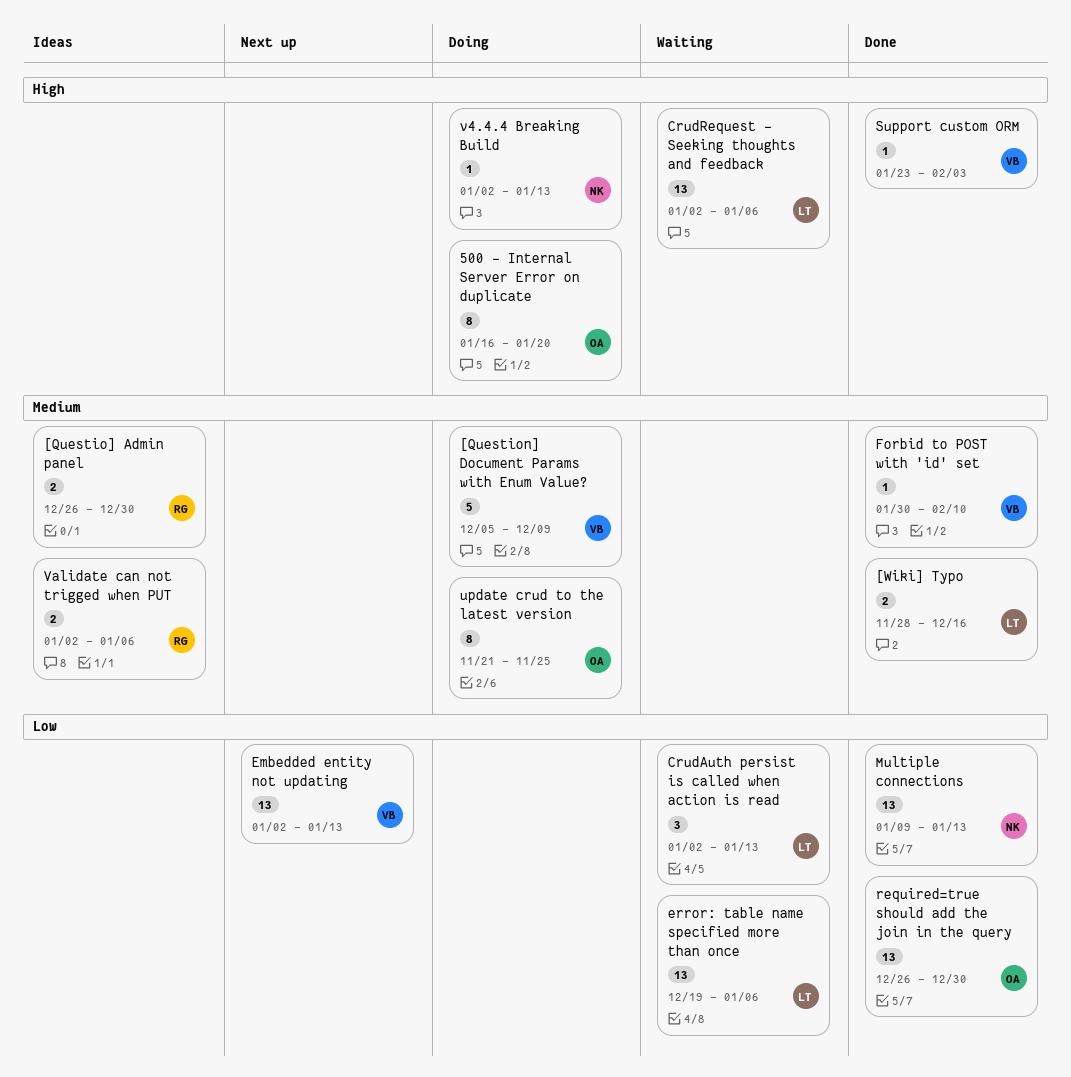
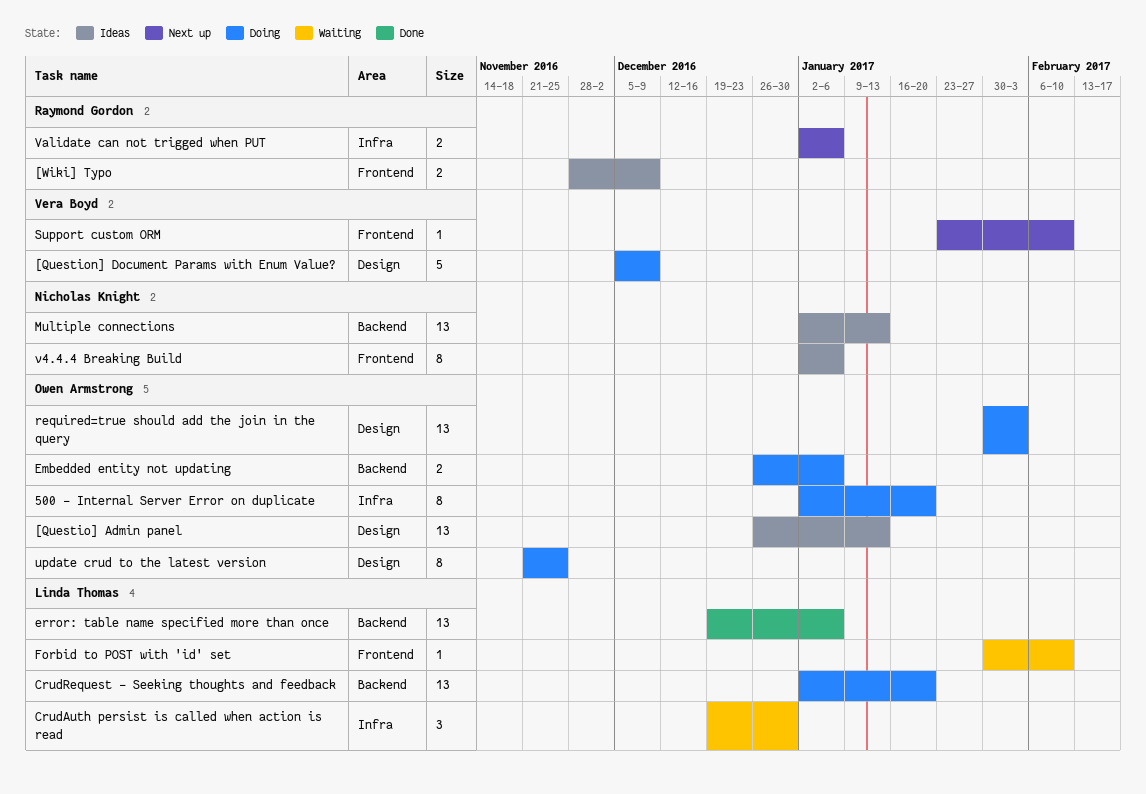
500 - Internal Server Error on duplicate, start: Jan 16 -> Jan 2
[Questio] Admin panel, owner: Raymond Gordon -> Owen Armstrong
[Questio] Admin panel, estimate: 2 -> 13
[Questio] Admin panel, due: Dec 30 -> Jan 13
[Wiki] Typo, status: Done -> Ideas
[Wiki] Typo, owner: Linda Thomas -> Raymond Gordon
[Wiki] Typo, due: Dec 16 -> Dec 9
CrudAuth persist is called when action is read, start: Jan 2 -> Dec 19
CrudAuth persist is called when action is read, due: Jan 13 -> Dec 30
CrudRequest - Seeking thoughts and feedback, status: Waiting -> Doing
CrudRequest - Seeking thoughts and feedback, due: Jan 6 -> Jan 20
Embedded entity not updating, status: Next up -> Doing
Embedded entity not updating, owner: Vera Boyd -> Owen Armstrong
Embedded entity not updating, estimate: 13 -> 2
Embedded entity not updating, start: Jan 2 -> Dec 26
Embedded entity not updating, due: Jan 13 -> Jan 6
error: table name specified more than once, status: Waiting -> Done
Forbid to POST with 'id' set, status: Done -> Waiting
Forbid to POST with 'id' set, owner: Vera Boyd -> Linda Thomas
Multiple connections, status: Done -> Ideas
Multiple connections, start: Jan 9 -> Jan 2
required=true should add the join in the query, status: Done -> Doing
required=true should add the join in the query, start: Dec 26 -> Jan 30
required=true should add the join in the query, due: Dec 30 -> Feb 3
Support custom ORM, status: Done -> Next up
Support custom ORM, due: Feb 3 -> Feb 10
v4.4.4 Breaking Build, status: Doing -> Ideas
v4.4.4 Breaking Build, estimate: 1 -> 8
v4.4.4 Breaking Build, due: Jan 13 -> Jan 6
Validate can not trigged when PUT, status: Ideas -> Next up

